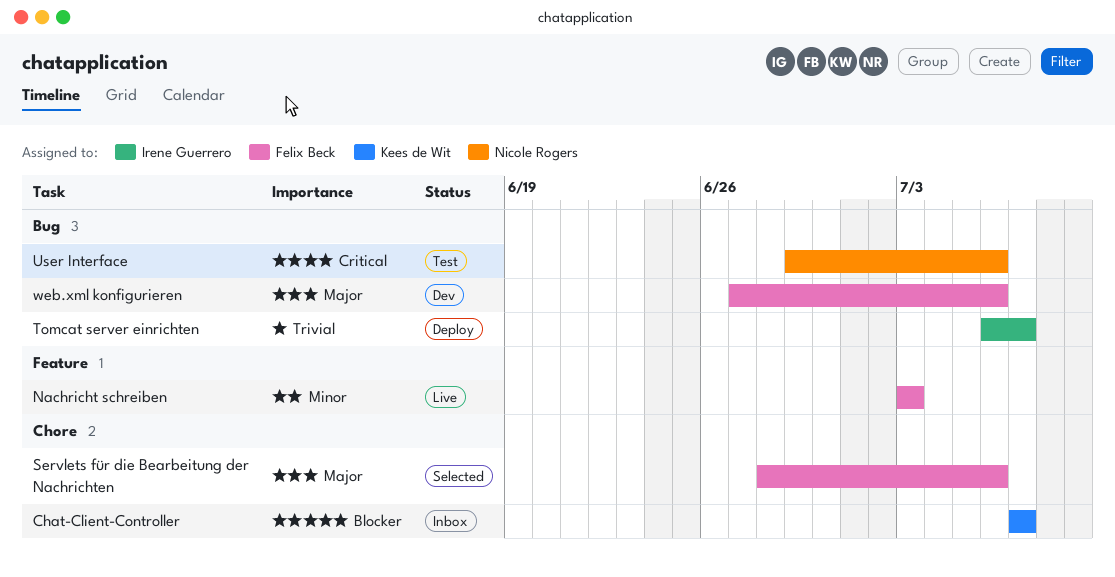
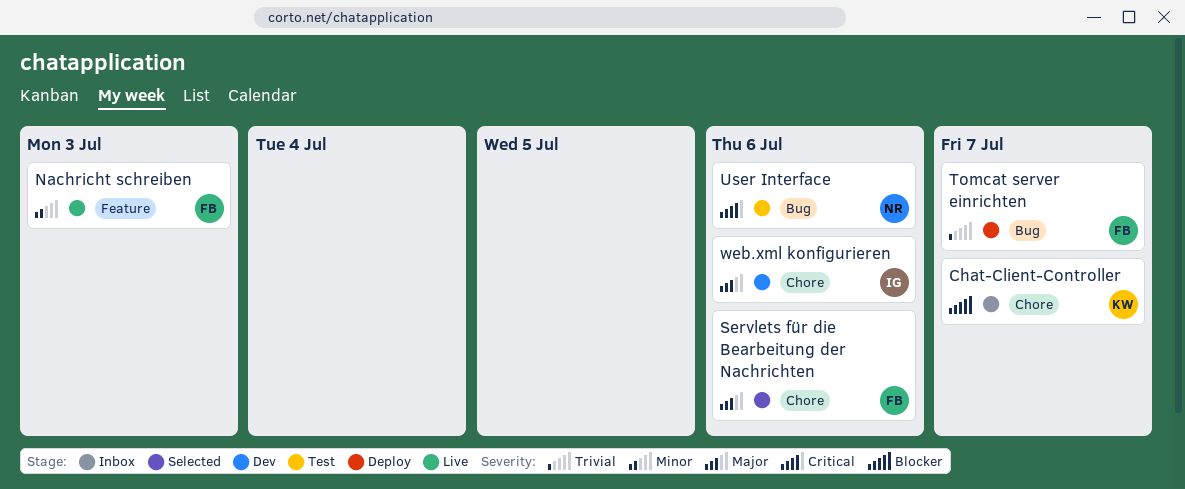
Tomcat server einrichten, owner: Irene Guerrero -> Felix Beck
web.xml konfigurieren, owner: Felix Beck -> Irene Guerrero
web.xml konfigurieren, label: Bug -> Chore

